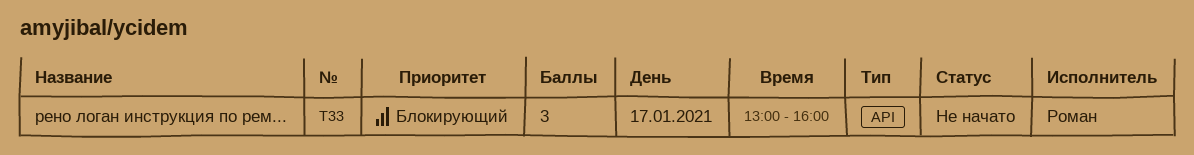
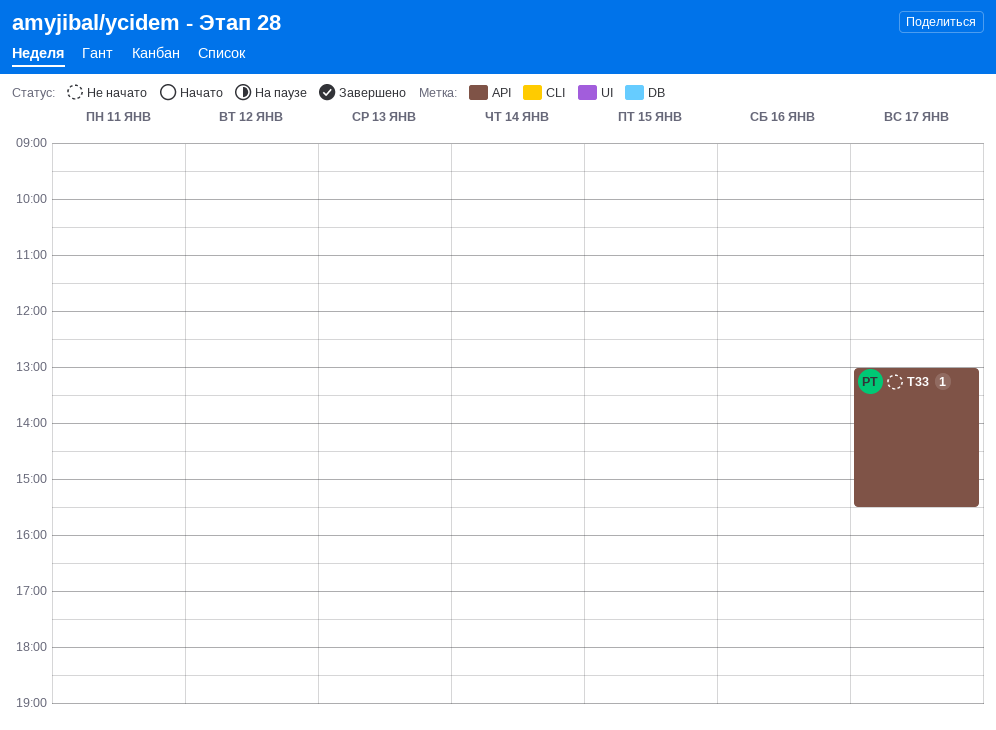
T33, estimate: 3 -> 1
T33, ends: 16:00 -> 15:30

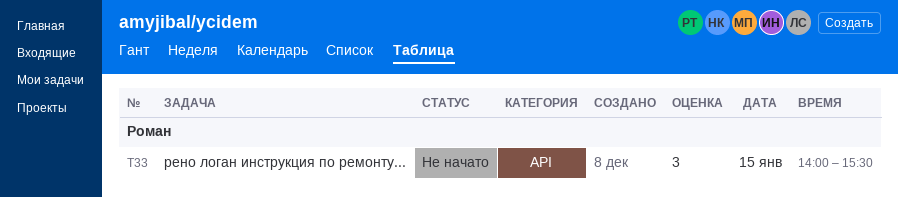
T33, estimate: 1 -> 3
T33, day: Jan 17 -> Jan 15
T33, begins: 13:00 -> 14:00

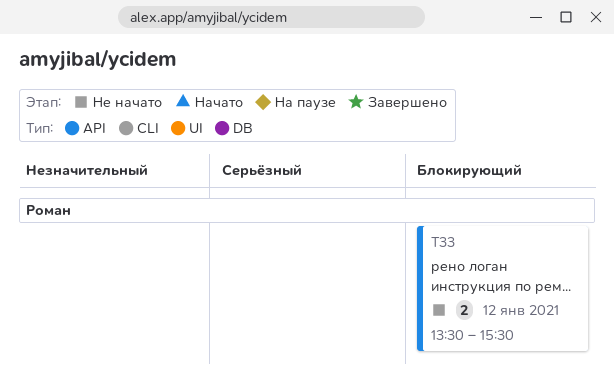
T33, estimate: 3 -> 2
T33, day: Jan 15 -> Jan 12
T33, begins: 14:00 -> 13:30

